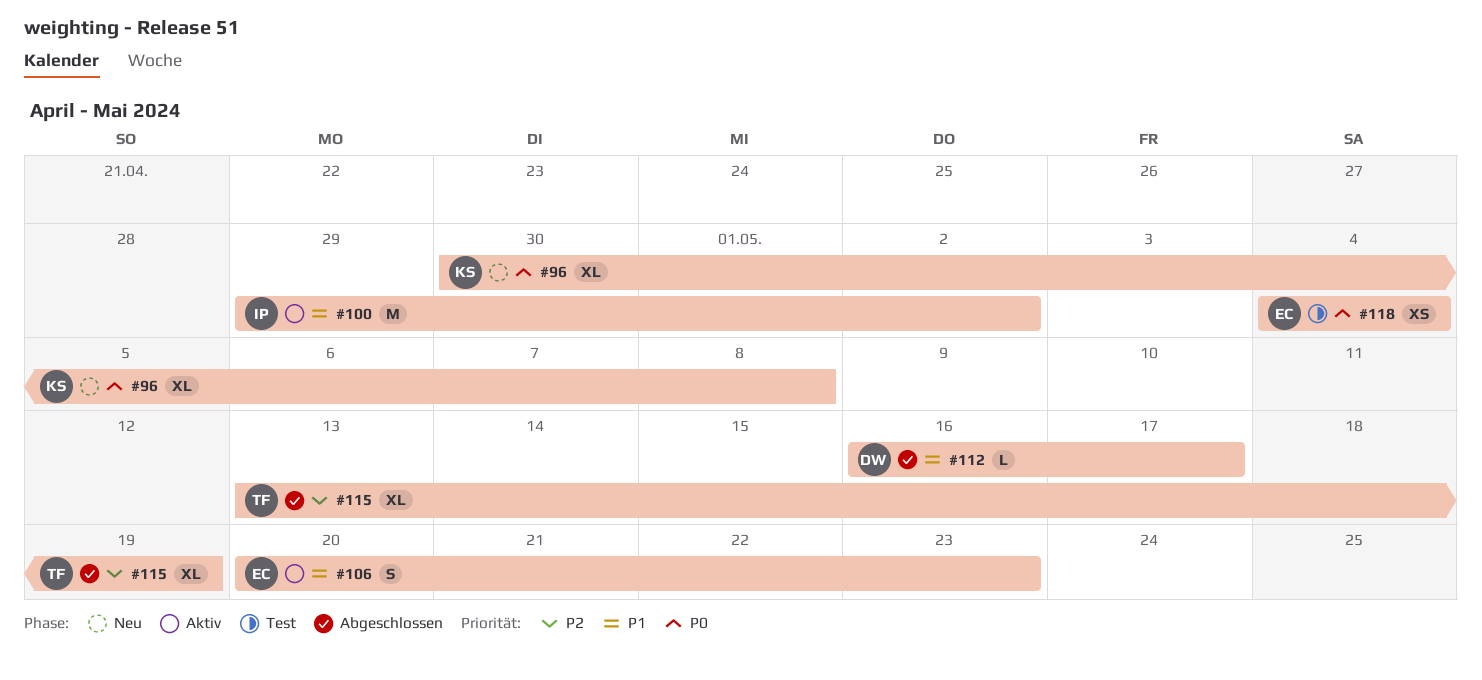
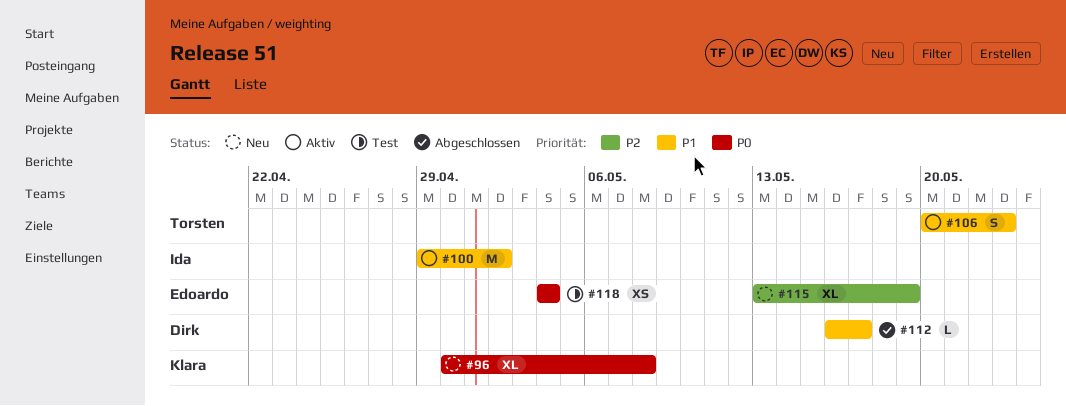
#106, owner: Edoardo -> Torsten
#115, status: Abgeschlossen -> Neu
#115, owner: Torsten -> Edoardo

